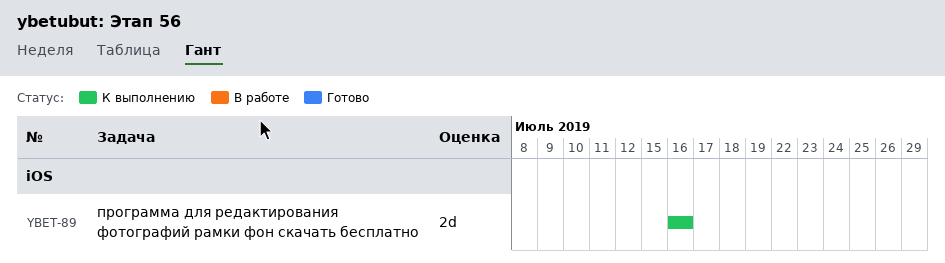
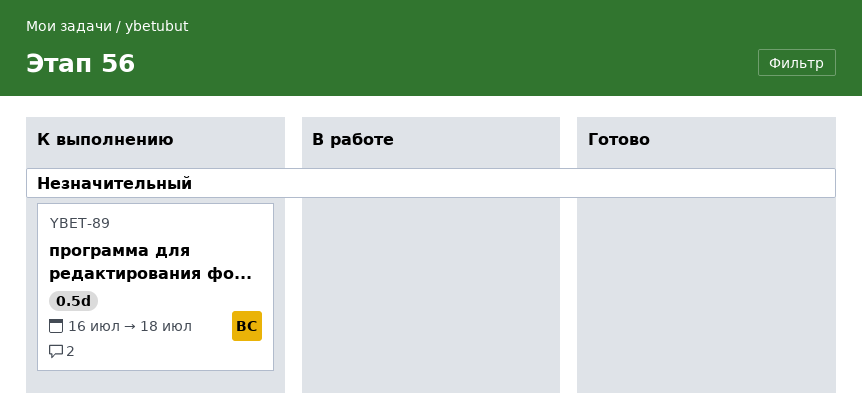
YBET-89, estimate: 2d -> 0.5d
YBET-89, due: Jul 16 -> Jul 18

